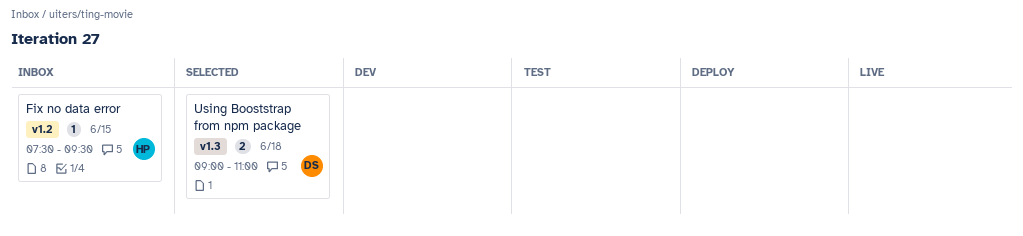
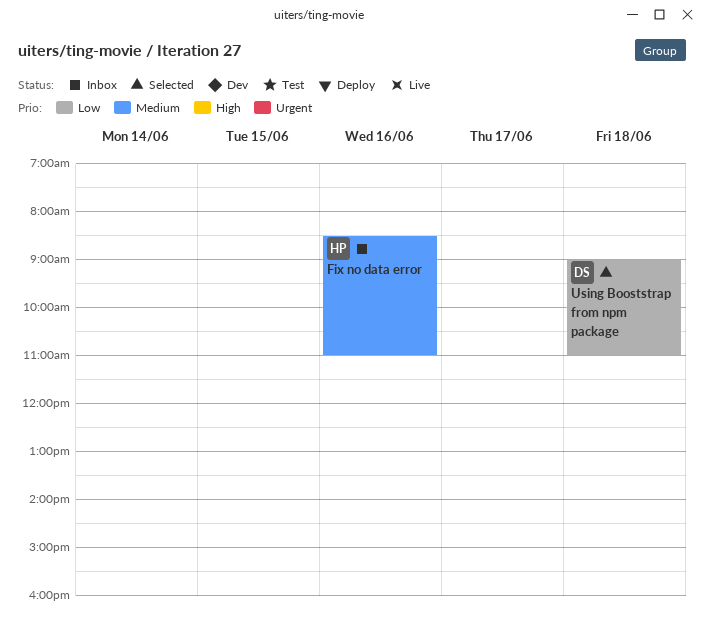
Fix no data error, day: Jun 15 -> Jun 16
Fix no data error, begins: 07:30 -> 08:30
Fix no data error, ends: 09:30 -> 11:00

